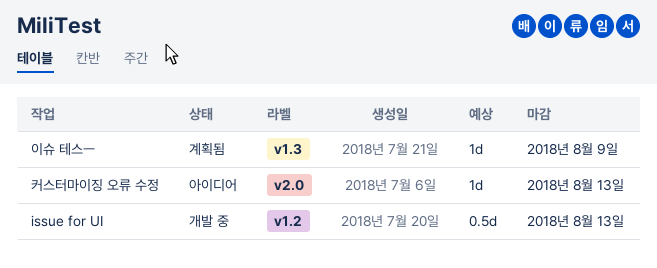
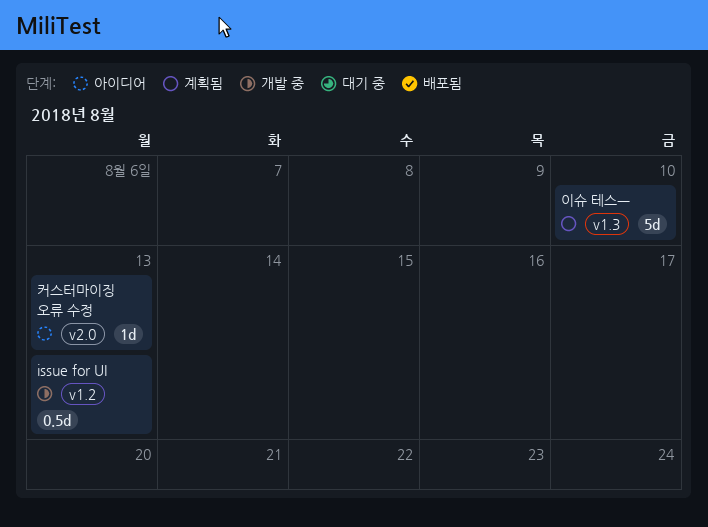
이슈 테스ㅡ, estimate: 1d -> 5d
이슈 테스ㅡ, due: Aug 9 -> Aug 10

